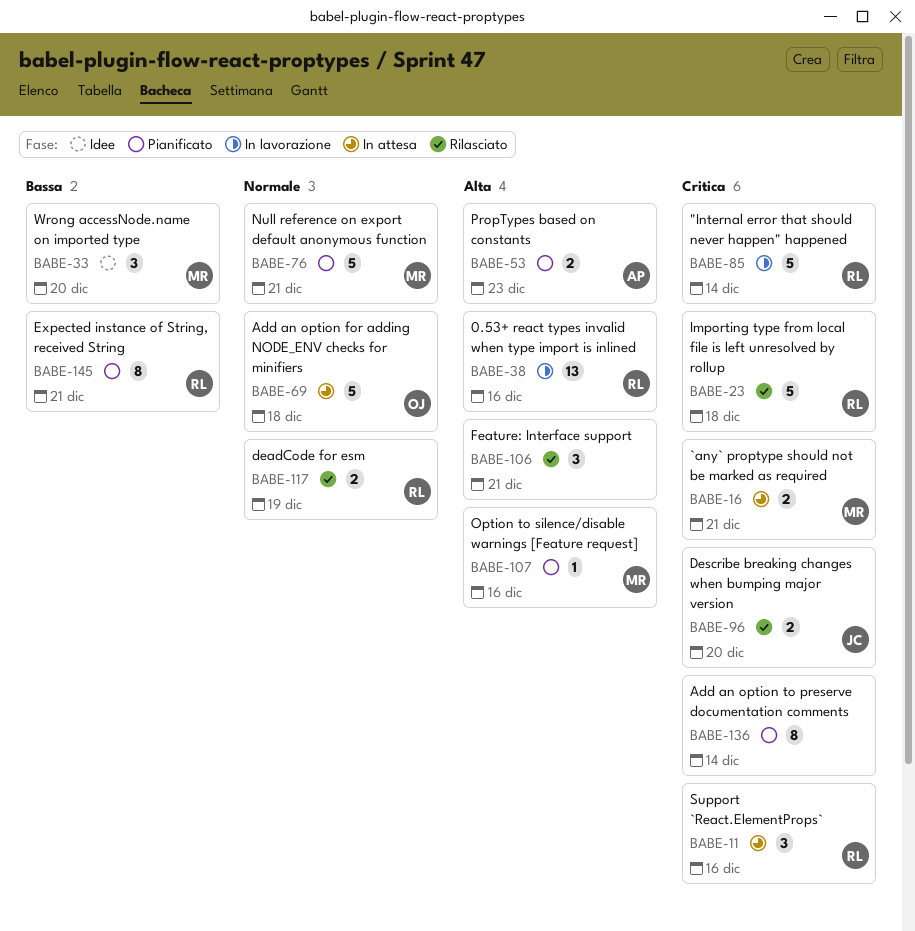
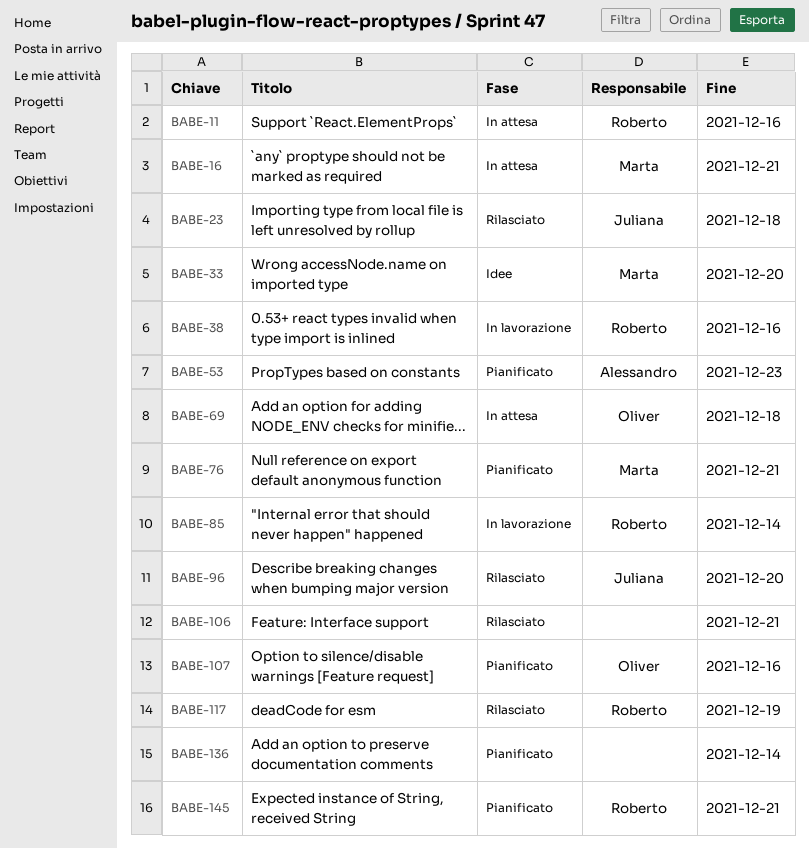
BABE-23, owner: Roberto -> Juliana
BABE-107, owner: Marta -> Oliver

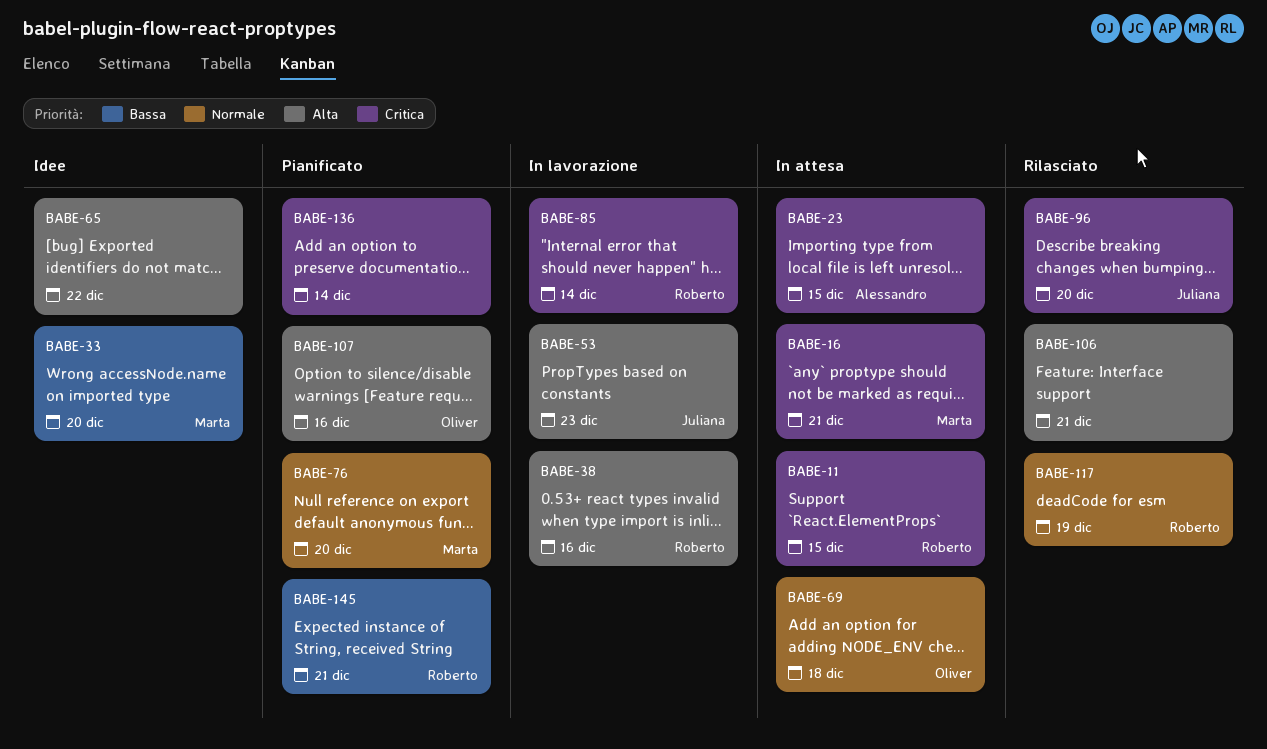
BABE-11, due: Dec 16 -> Dec 15
BABE-23, status: Rilasciato -> In attesa
BABE-23, owner: Juliana -> Alessandro
BABE-23, due: Dec 18 -> Dec 15
BABE-53, status: Pianificato -> In lavorazione
BABE-53, owner: Alessandro -> Juliana
BABE-65: none -> present
BABE-76, due: Dec 21 -> Dec 20

